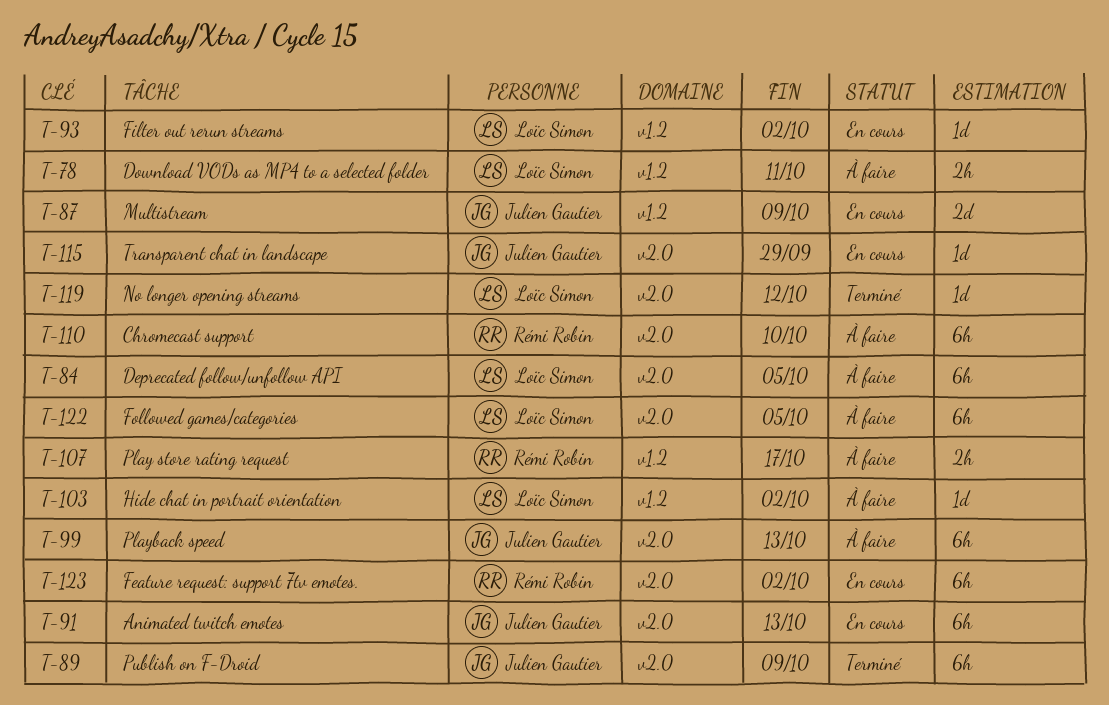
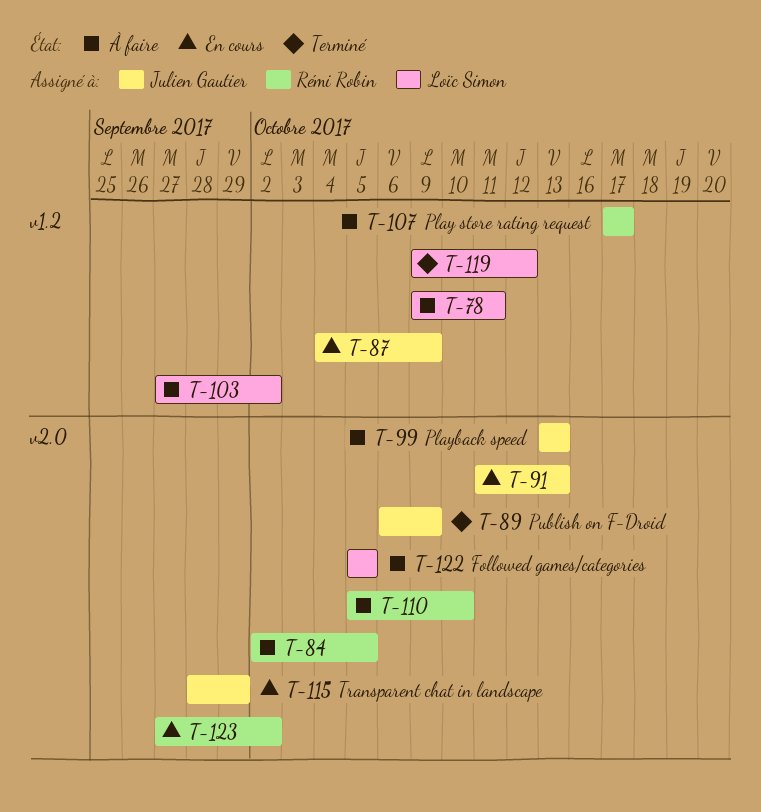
T-84, owner: Loïc Simon -> Rémi Robin
T-93: present -> none
T-119, label: v2.0 -> v1.2

